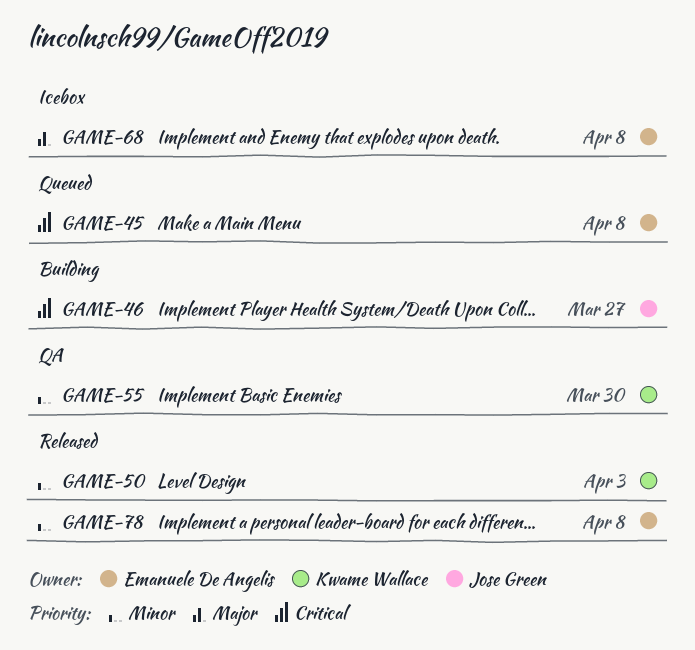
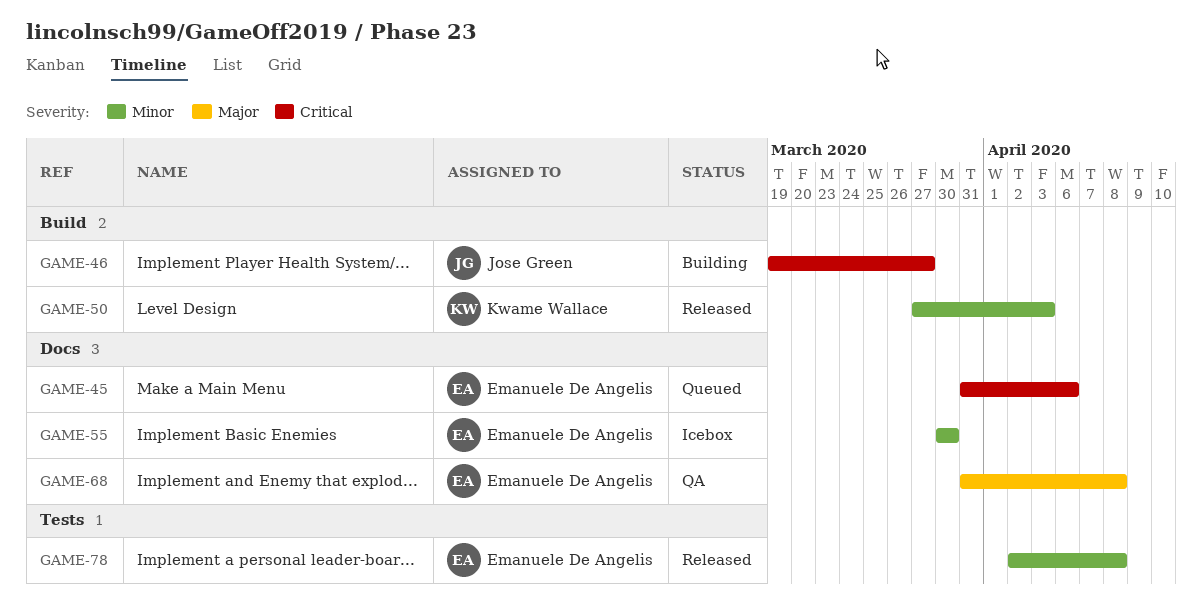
GAME-45, due: Apr 8 -> Apr 6
GAME-55, status: QA -> Icebox
GAME-55, owner: Kwame Wallace -> Emanuele De Angelis
GAME-68, status: Icebox -> QA

